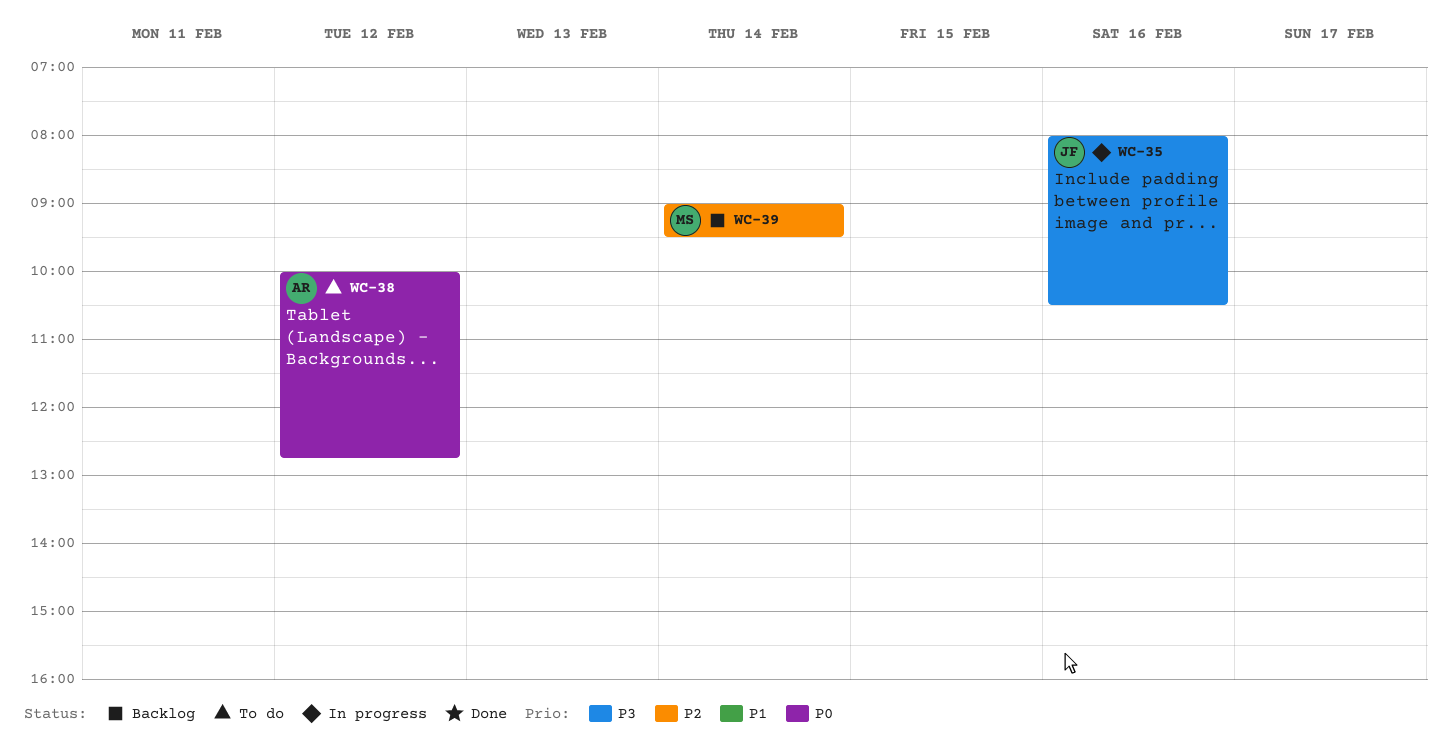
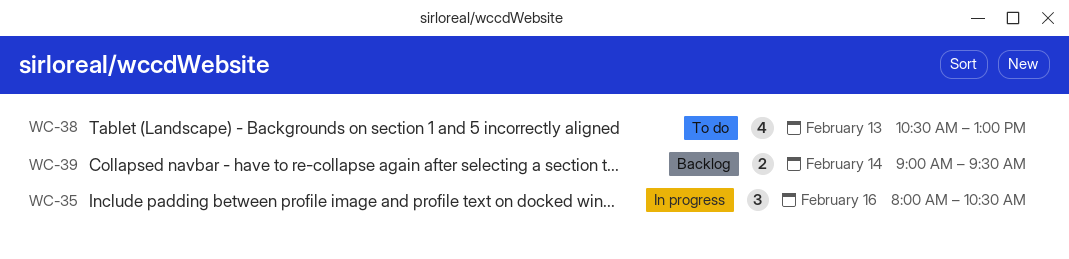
WC-38, day: Feb 12 -> Feb 13
WC-38, begins: 10:00 -> 10:30
WC-38, ends: 12:45 -> 13:00

